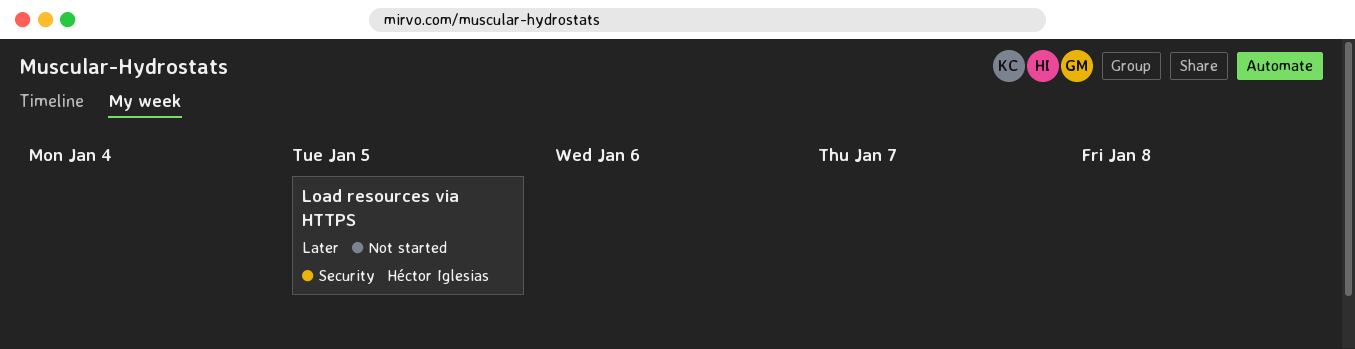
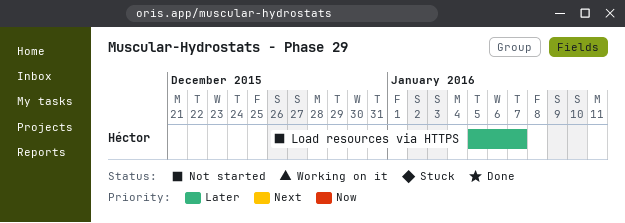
Load resources via HTTPS, due: Jan 5 -> Jan 7

